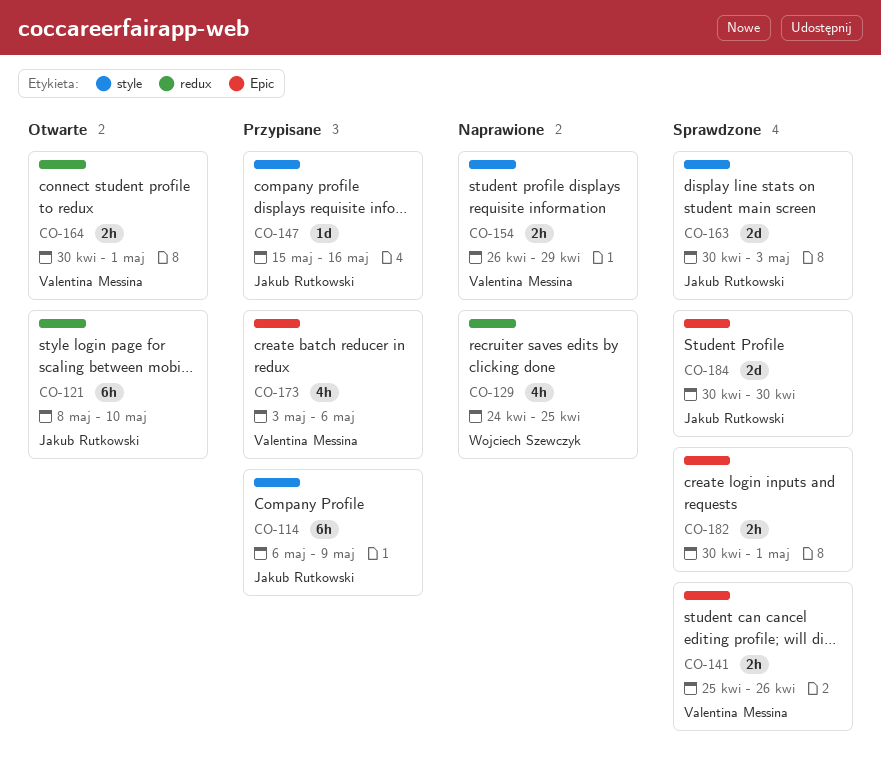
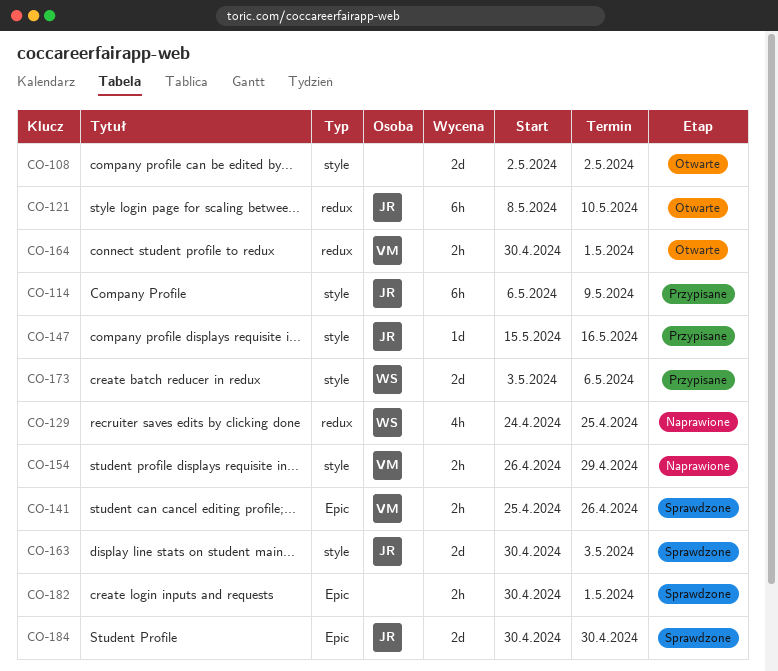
CO-108: none -> present
CO-173, owner: Valentina Messina -> Wojciech Szewczyk
CO-173, label: Epic -> style
CO-173, estimate: 4h -> 2d

